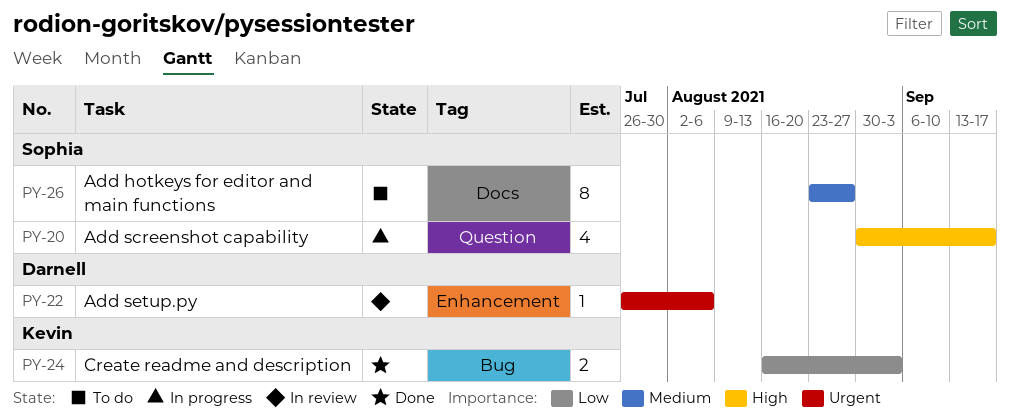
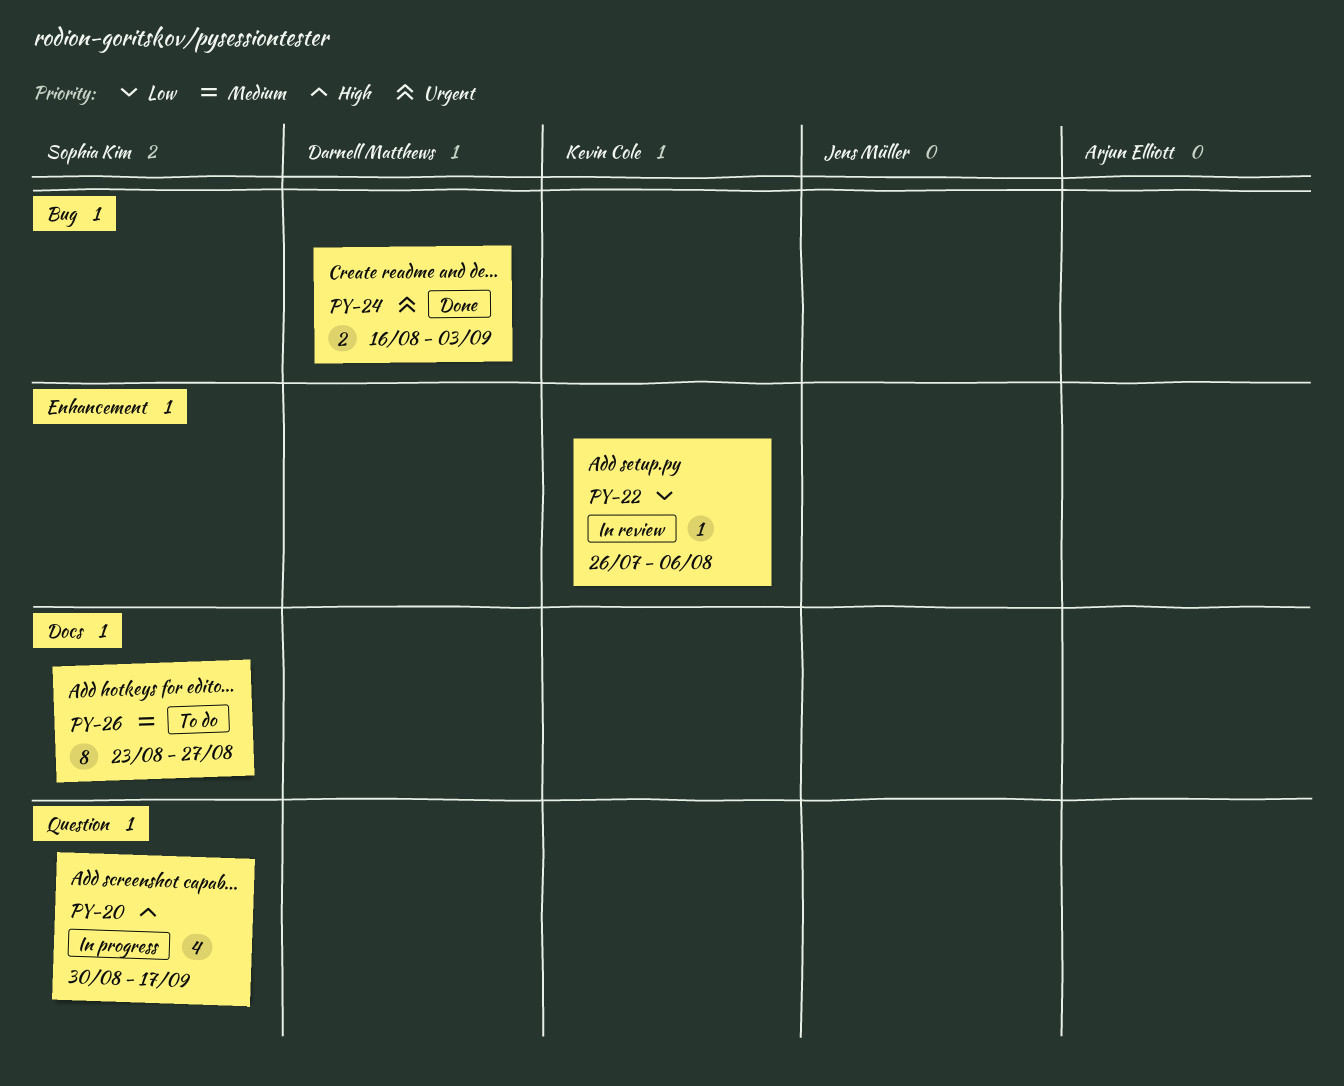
PY-22, owner: Darnell Matthews -> Kevin Cole
PY-22, priority: Urgent -> Low
PY-24, owner: Kevin Cole -> Darnell Matthews
PY-24, priority: Low -> Urgent

